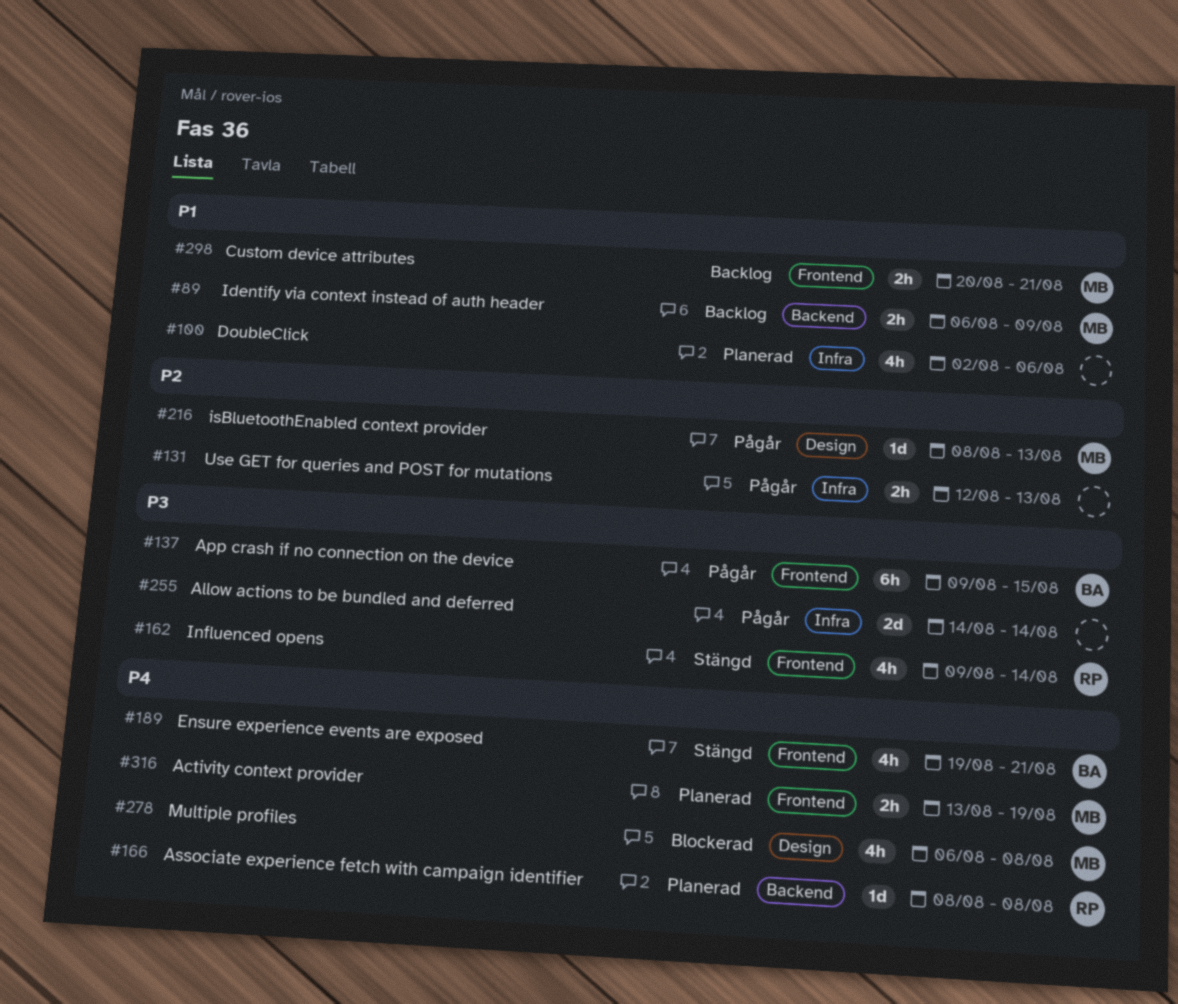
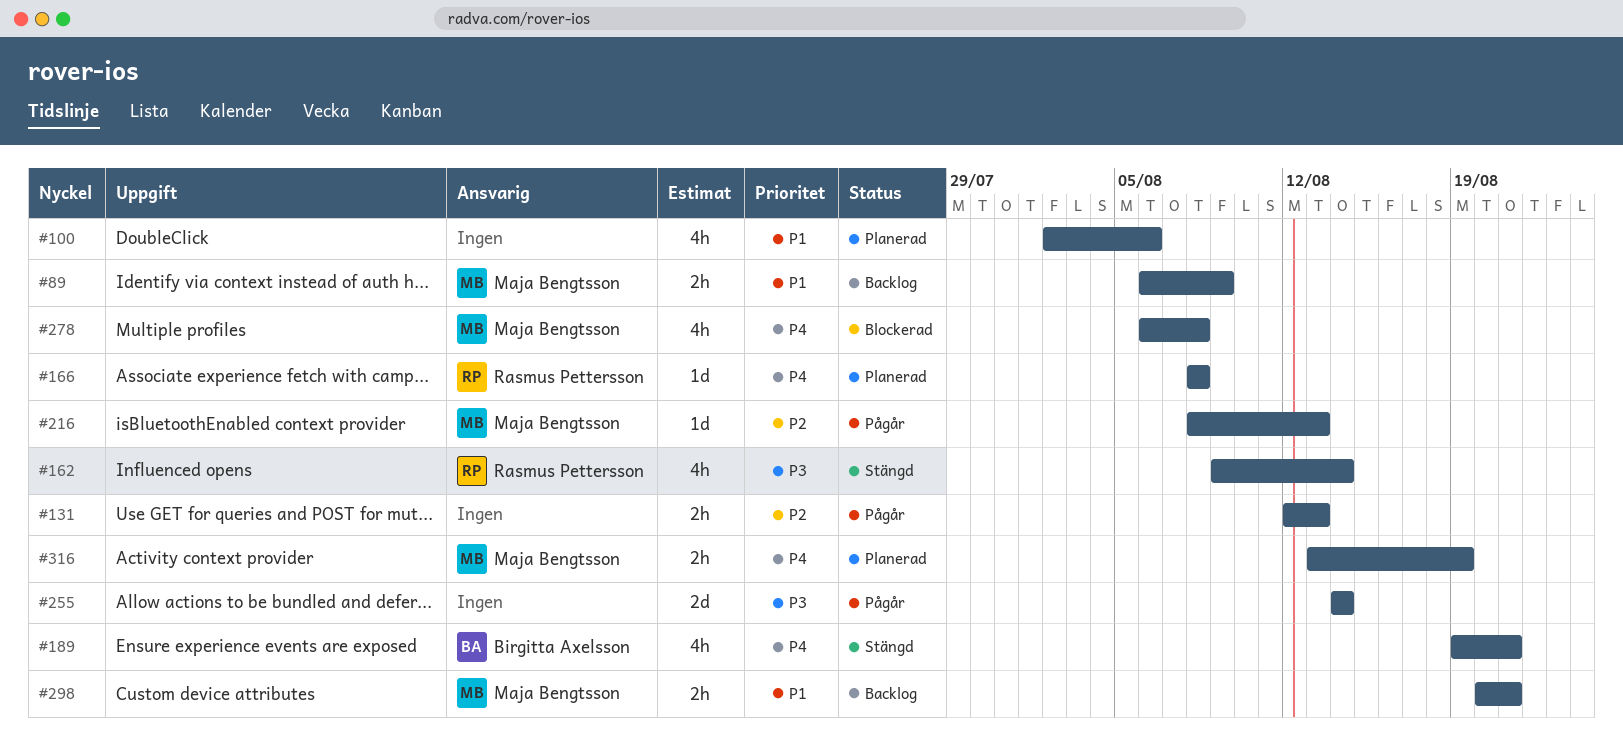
#137: present -> none

